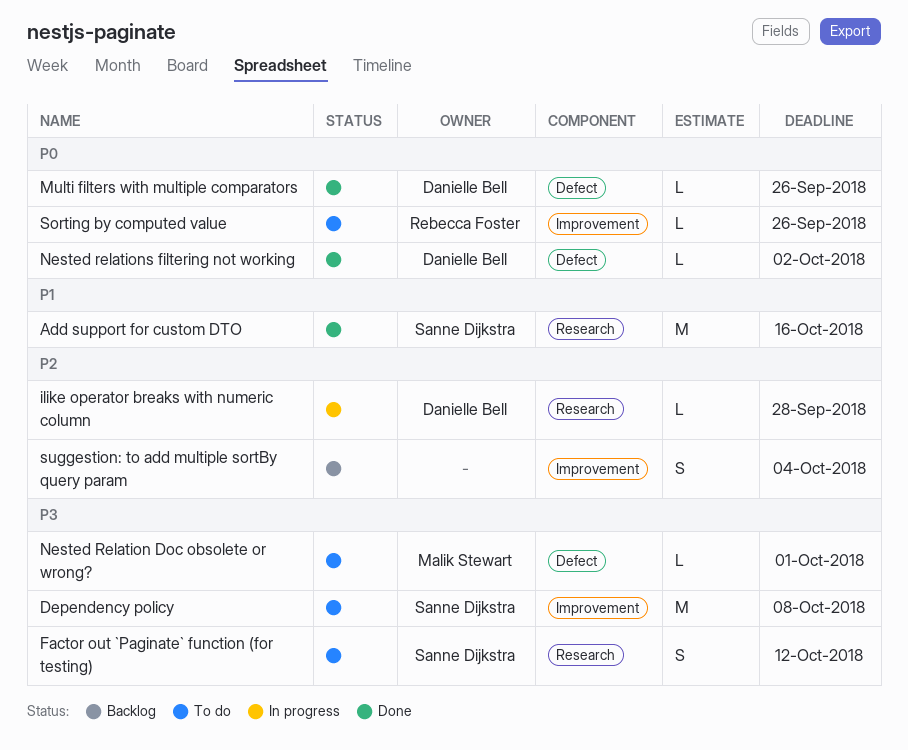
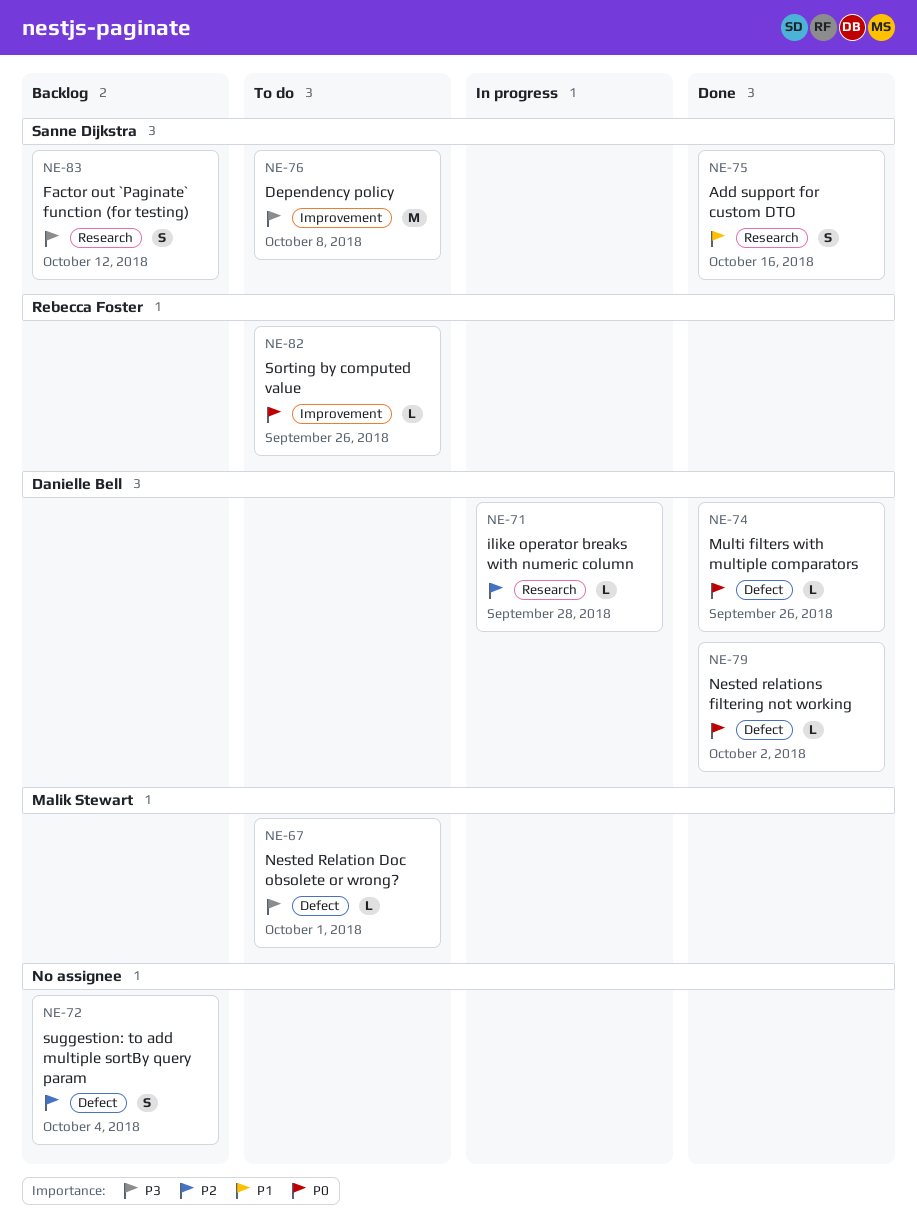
Add support for custom DTO, estimate: M -> S
Factor out `Paginate` function (for testing), status: To do -> Backlog
suggestion: to add multiple sortBy query param, label: Improvement -> Defect

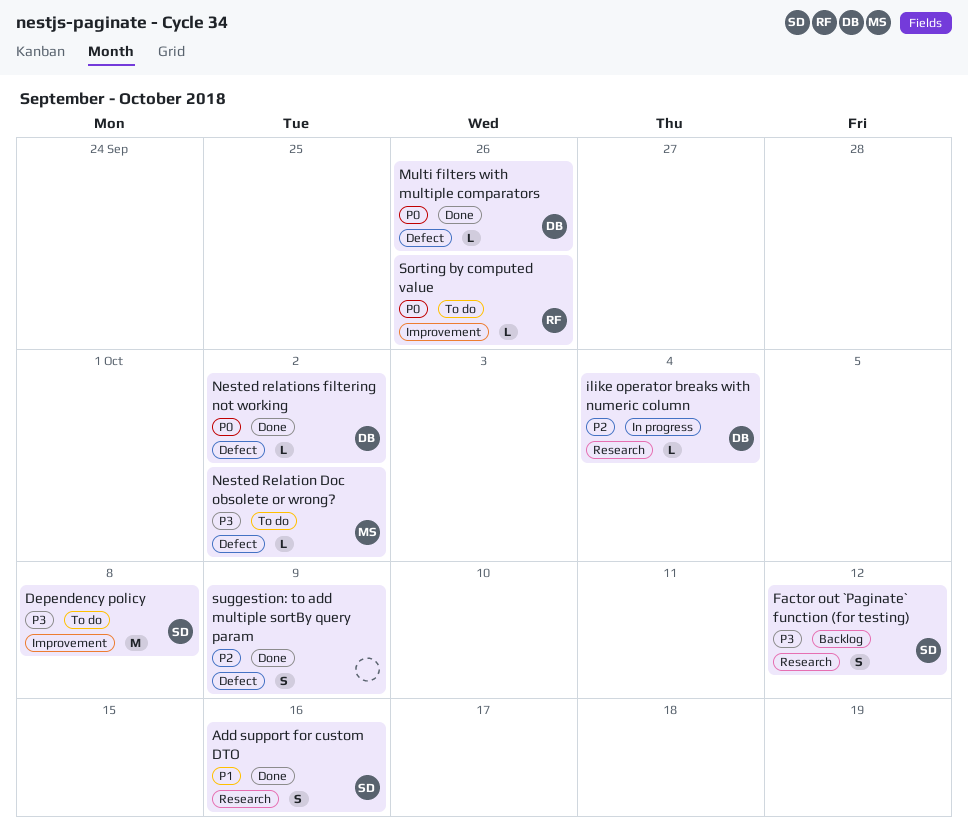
ilike operator breaks with numeric column, due: Sep 28 -> Oct 4
Nested Relation Doc obsolete or wrong?, due: Oct 1 -> Oct 2
suggestion: to add multiple sortBy query param, status: Backlog -> Done
suggestion: to add multiple sortBy query param, due: Oct 4 -> Oct 9

